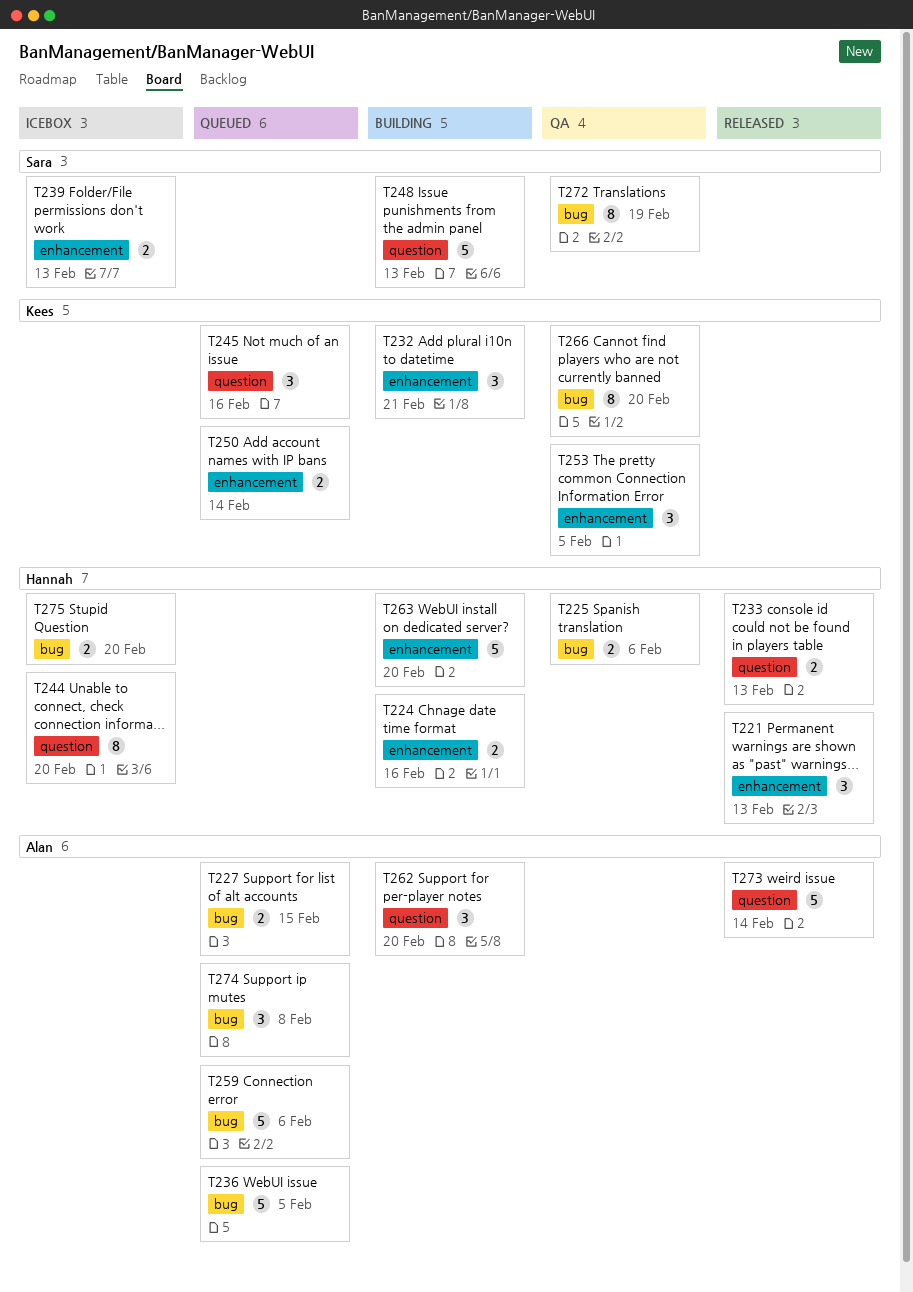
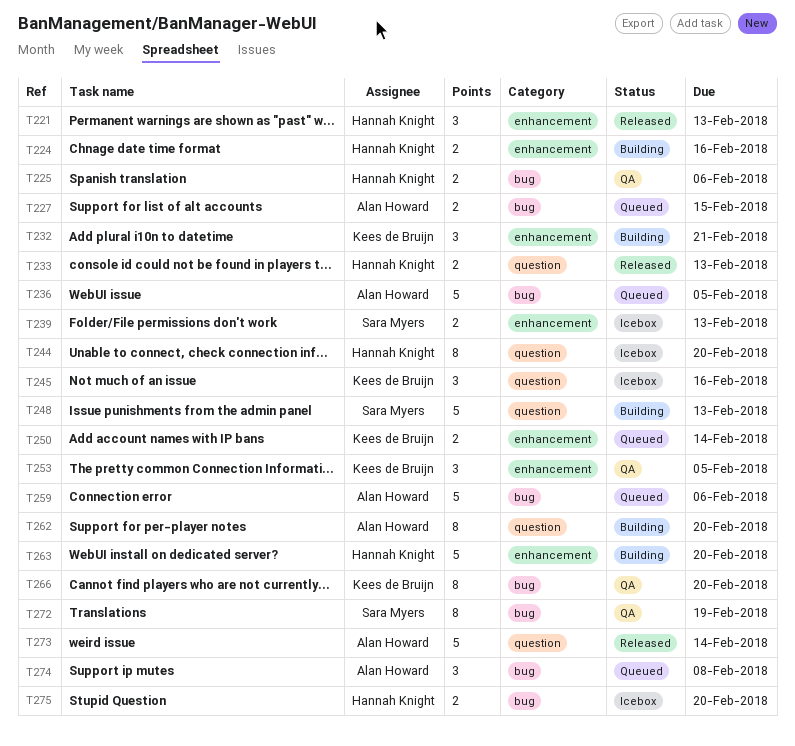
T245, status: Queued -> Icebox
T262, estimate: 3 -> 8

